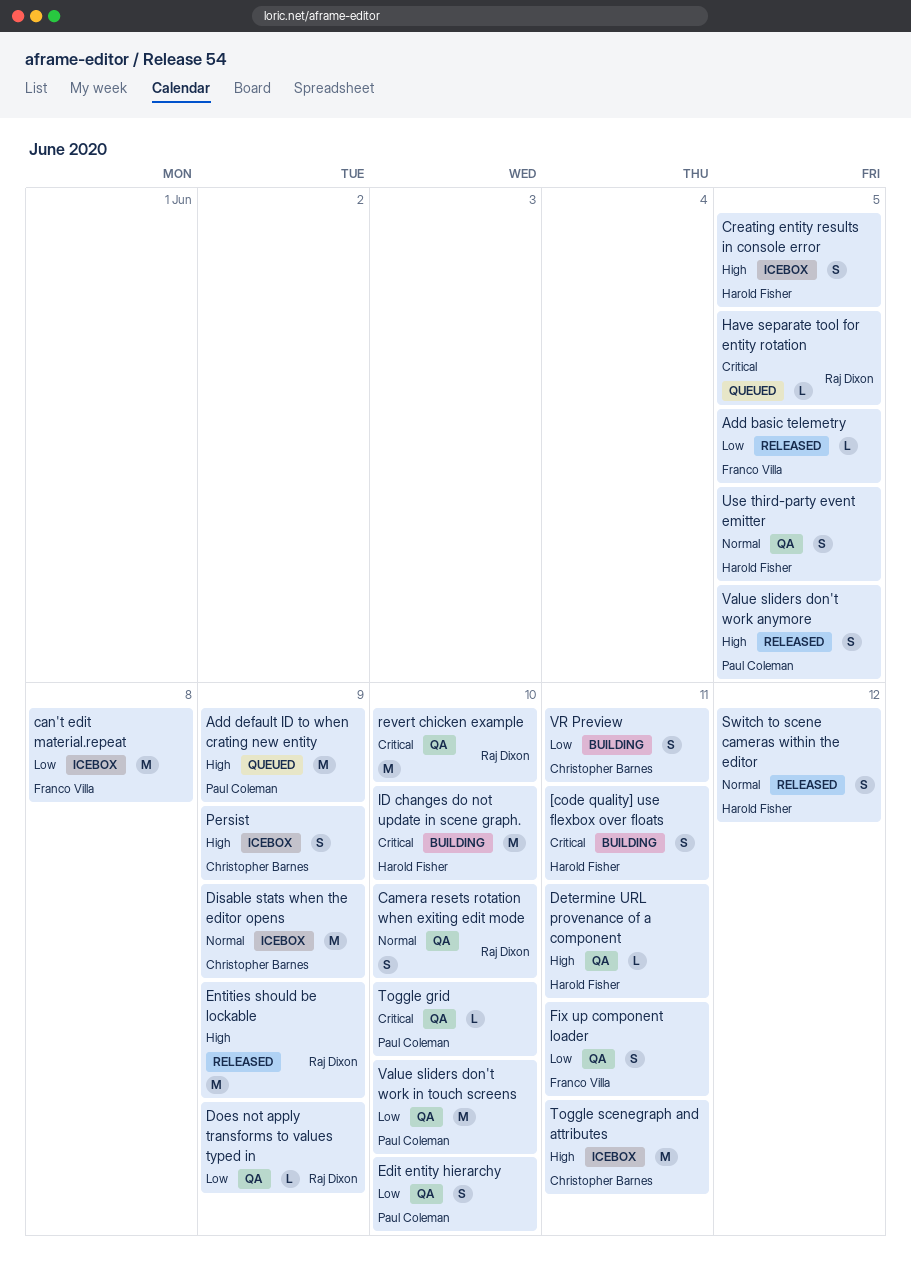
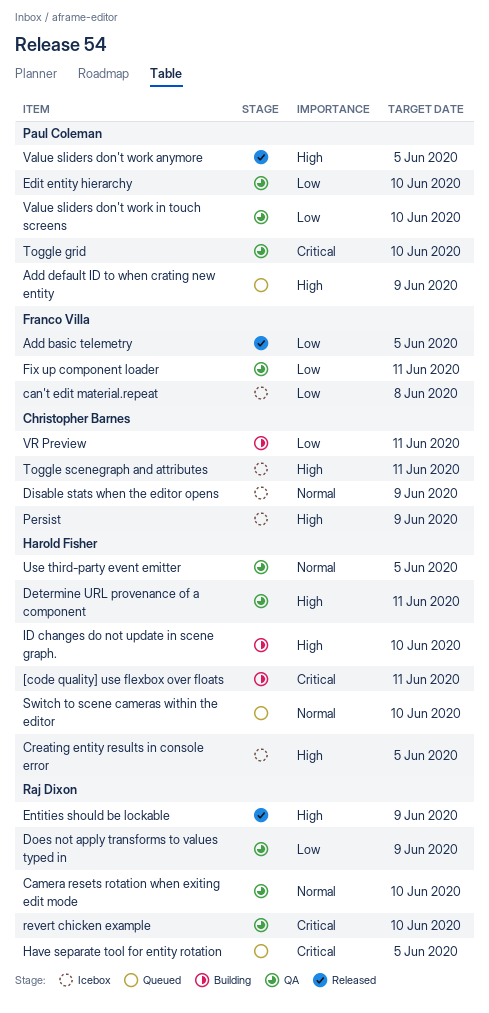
ID changes do not update in scene graph., priority: Critical -> High
Switch to scene cameras within the editor, status: Released -> Queued
Switch to scene cameras within the editor, due: Jun 12 -> Jun 10

